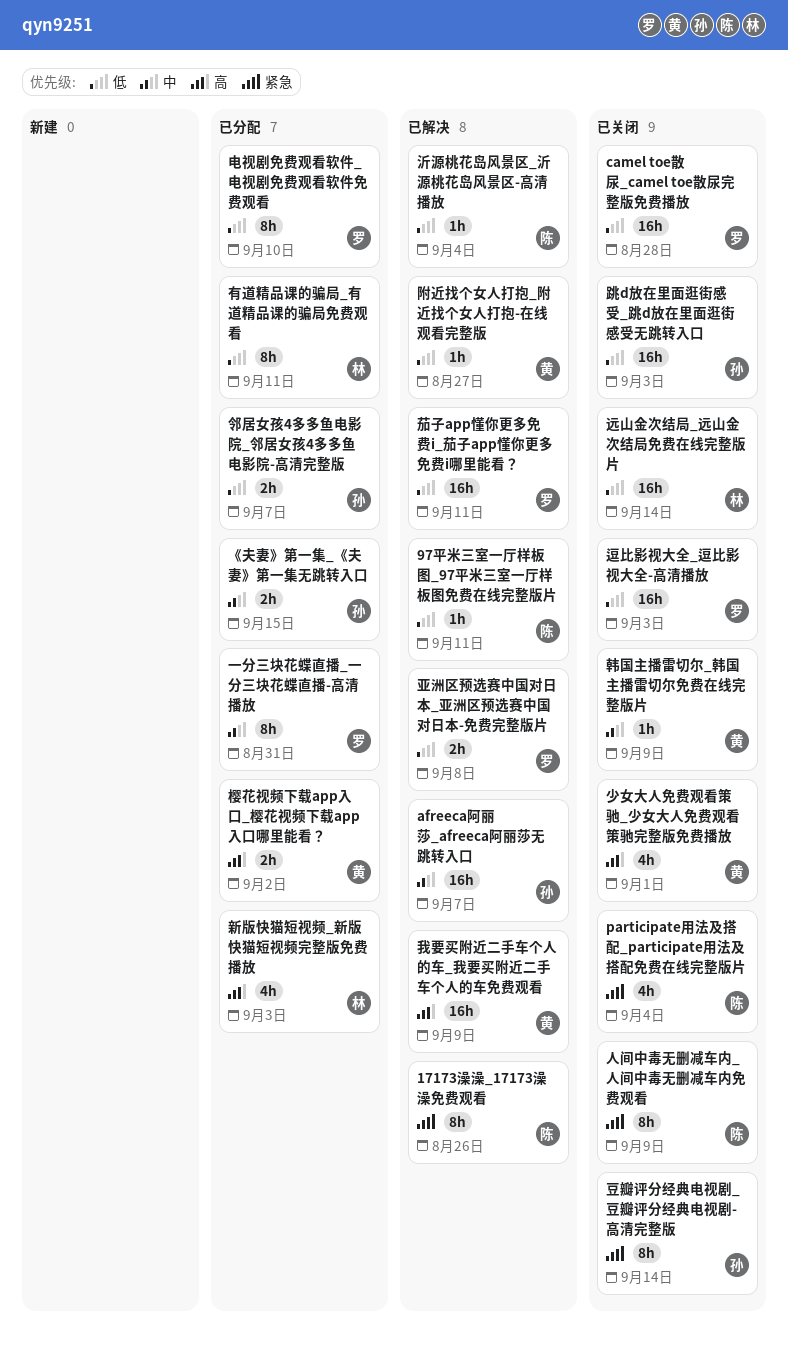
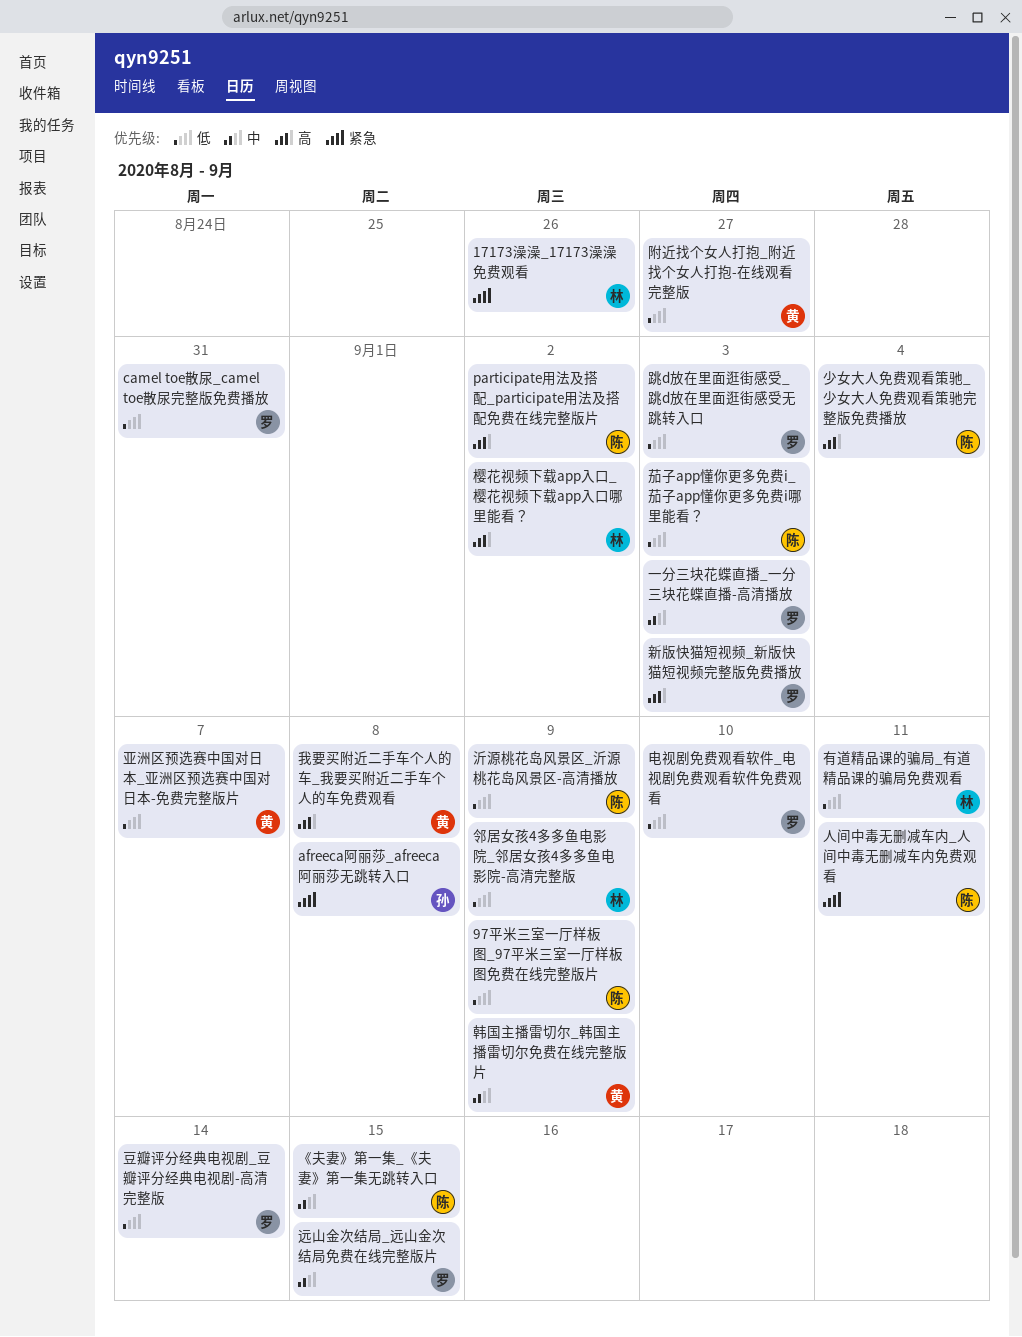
17173澡澡_17173澡澡免费观看, owner: 陈 -> 林
97平米三室一厅样板图_97平米三室一厅样板图免费在线完整版片, due: Sep 11 -> Sep 9
afreeca阿丽莎_afreeca阿丽莎无跳转入口, priority: 中 -> 紧急
afreeca阿丽莎_afreeca阿丽莎无跳转入口, due: Sep 7 -> Sep 8
camel toe散尿_camel toe散尿完整版免费播放, due: Aug 28 -> Aug 31
participate用法及搭配_participate用法及搭配免费在线完整版片, priority: 紧急 -> 高
participate用法及搭配_participate用法及搭配免费在线完整版片, due: Sep 4 -> Sep 2
《夫妻》第一集_《夫妻》第一集无跳转入口, owner: 孙 -> 陈
一分三块花蝶直播_一分三块花蝶直播-高清播放, due: Aug 31 -> Sep 3
亚洲区预选赛中国对日本_亚洲区预选赛中国对日本-免费完整版片, owner: 罗 -> 黄
亚洲区预选赛中国对日本_亚洲区预选赛中国对日本-免费完整版片, due: Sep 8 -> Sep 7
人间中毒无删减车内_人间中毒无删减车内免费观看, due: Sep 9 -> Sep 11
少女大人免费观看策驰_少女大人免费观看策驰完整版免费播放, owner: 黄 -> 陈
少女大人免费观看策驰_少女大人免费观看策驰完整版免费播放, due: Sep 1 -> Sep 4
我要买附近二手车个人的车_我要买附近二手车个人的车免费观看, due: Sep 9 -> Sep 8
新版快猫短视频_新版快猫短视频完整版免费播放, owner: 林 -> 罗
樱花视频下载app入口_樱花视频下载app入口哪里能看？, owner: 黄 -> 林
沂源桃花岛风景区_沂源桃花岛风景区-高清播放, due: Sep 4 -> Sep 9
茄子app懂你更多免费i_茄子app懂你更多免费i哪里能看？, owner: 罗 -> 陈
茄子app懂你更多免费i_茄子app懂你更多免费i哪里能看？, due: Sep 11 -> Sep 3
豆瓣评分经典电视剧_豆瓣评分经典电视剧-高清完整版, owner: 孙 -> 罗
豆瓣评分经典电视剧_豆瓣评分经典电视剧-高清完整版, priority: 紧急 -> 低
跳d放在里面逛街感受_跳d放在里面逛街感受无跳转入口, owner: 孙 -> 罗
远山金次结局_远山金次结局免费在线完整版片, owner: 林 -> 罗
远山金次结局_远山金次结局免费在线完整版片, priority: 低 -> 中
远山金次结局_远山金次结局免费在线完整版片, due: Sep 14 -> Sep 15
逗比影视大全_逗比影视大全-高清播放: present -> none
邻居女孩4多多鱼电影院_邻居女孩4多多鱼电影院-高清完整版, owner: 孙 -> 林
邻居女孩4多多鱼电影院_邻居女孩4多多鱼电影院-高清完整版, due: Sep 7 -> Sep 9

